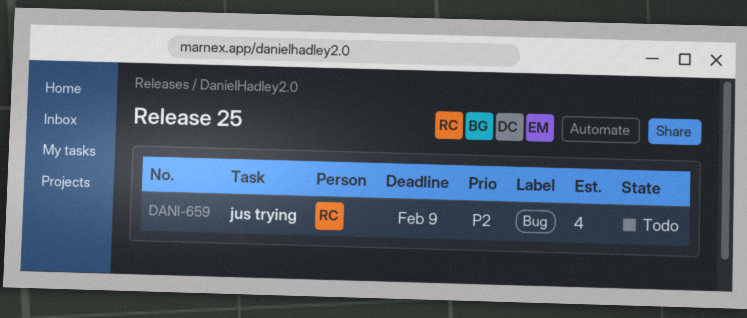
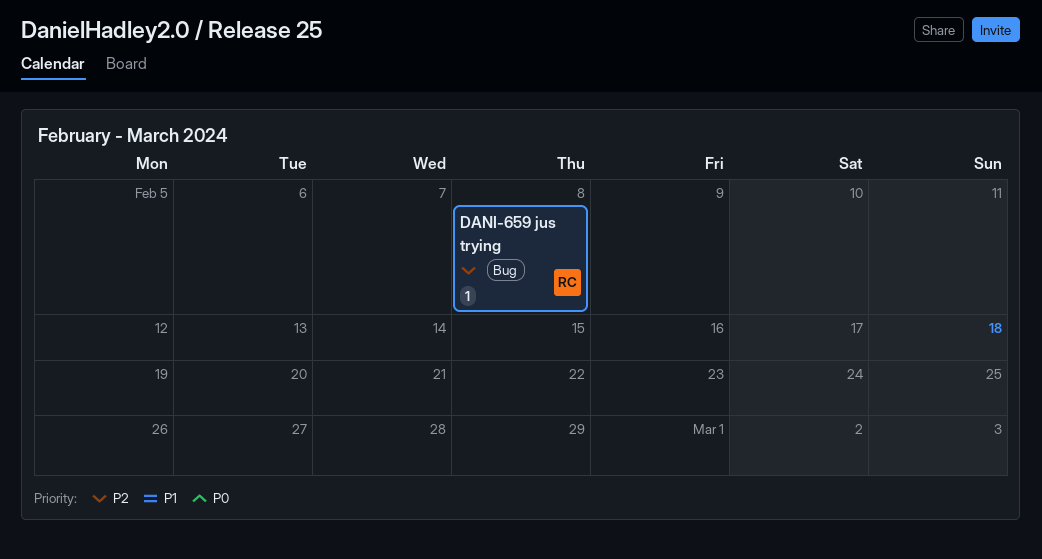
DANI-659, estimate: 4 -> 1
DANI-659, due: Feb 9 -> Feb 8

